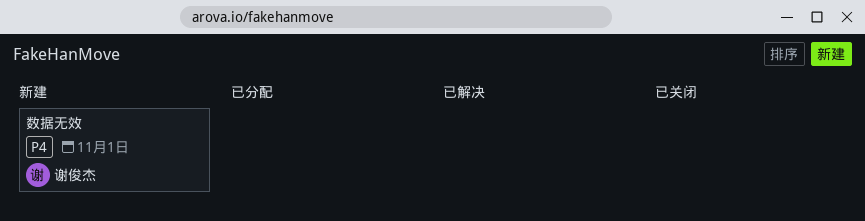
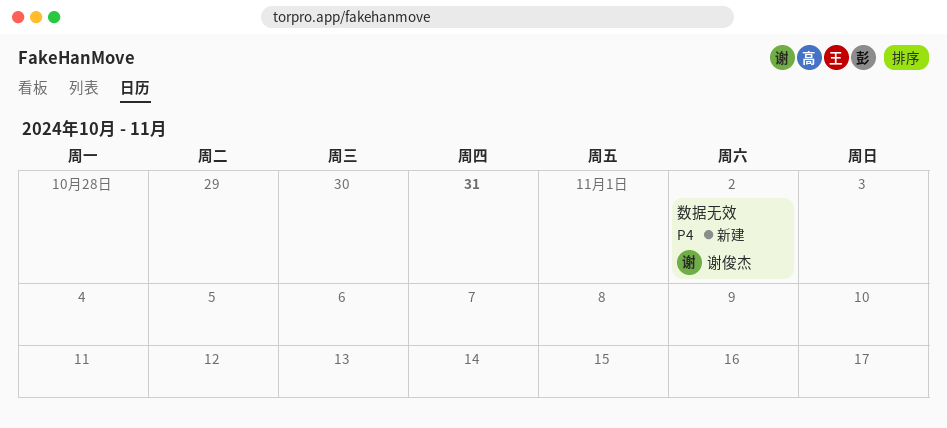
数据无效, due: Nov 1 -> Nov 2

